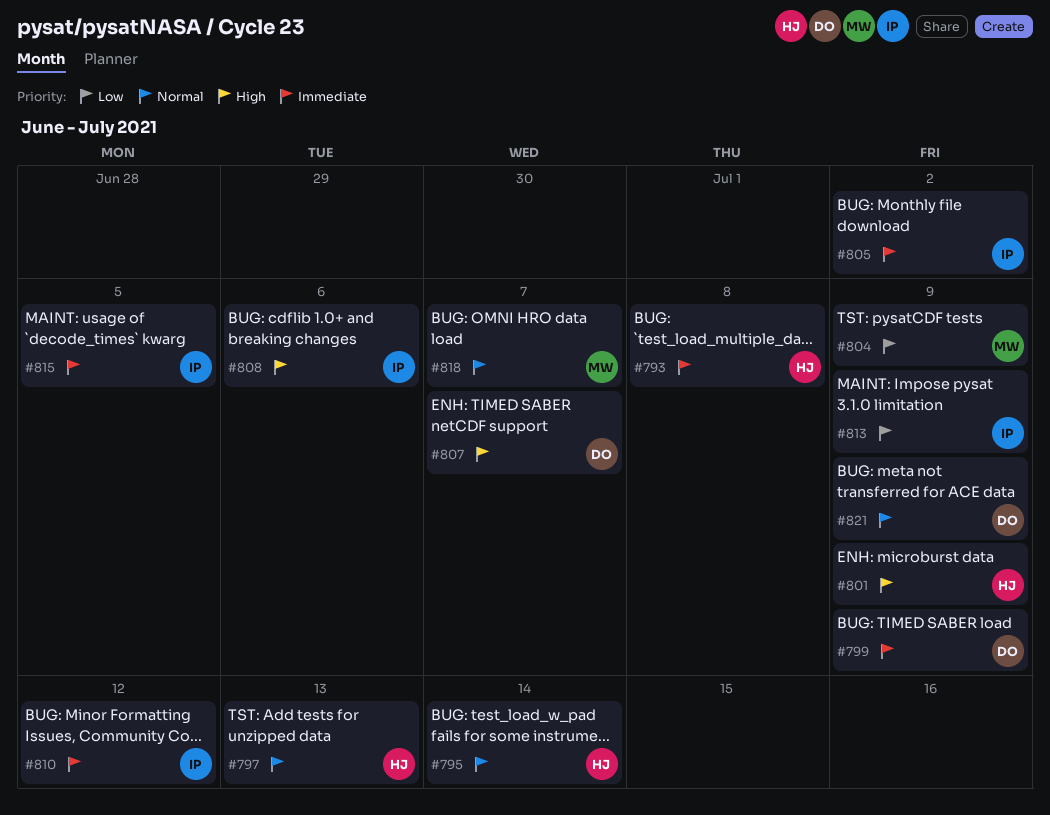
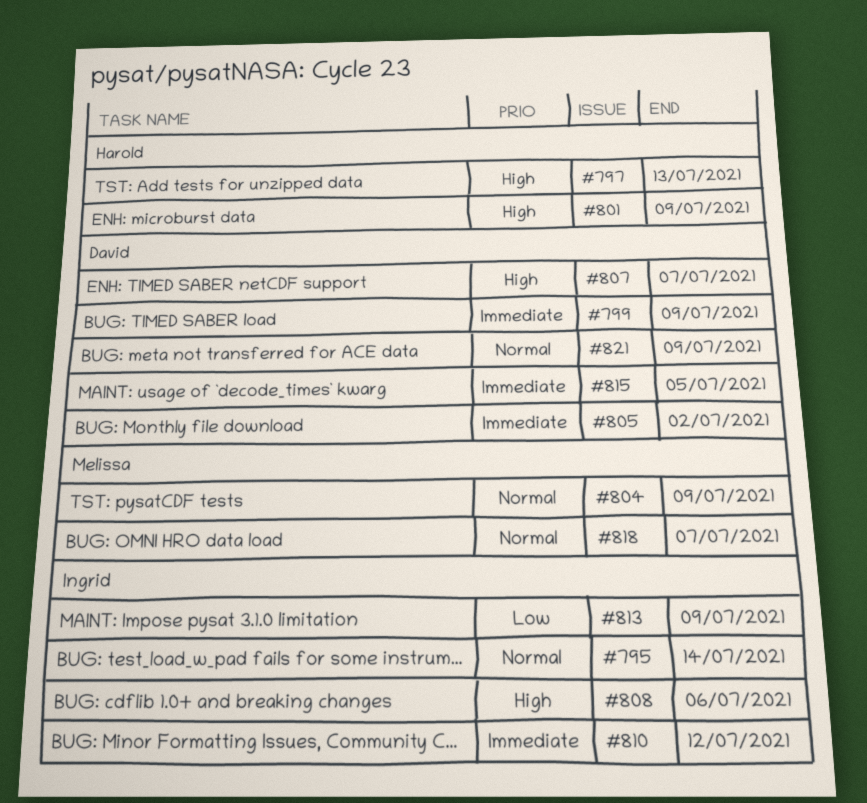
#793: present -> none
#795, owner: Harold -> Ingrid
#797, priority: Normal -> High
#804, priority: Low -> Normal
#805, owner: Ingrid -> David
#815, owner: Ingrid -> David

